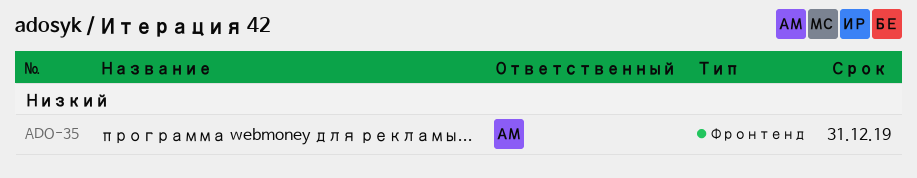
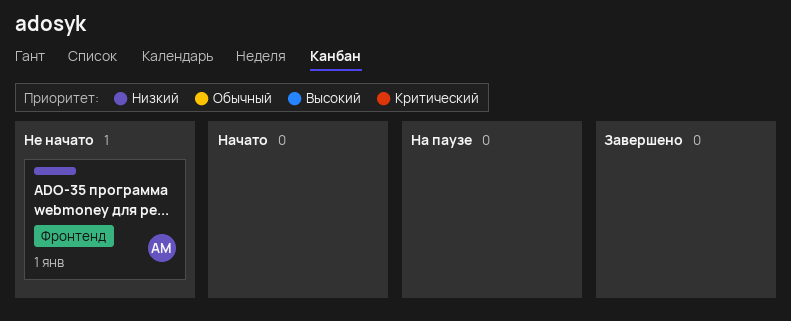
ADO-35, due: Dec 31 -> Jan 1

